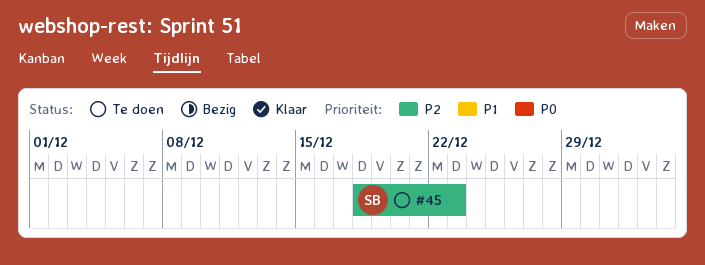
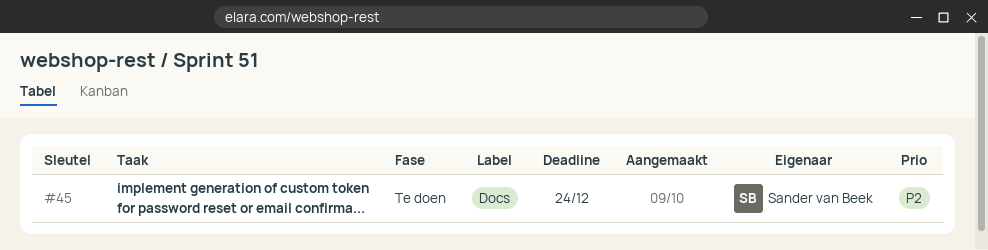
#45, due: Dec 23 -> Dec 24

